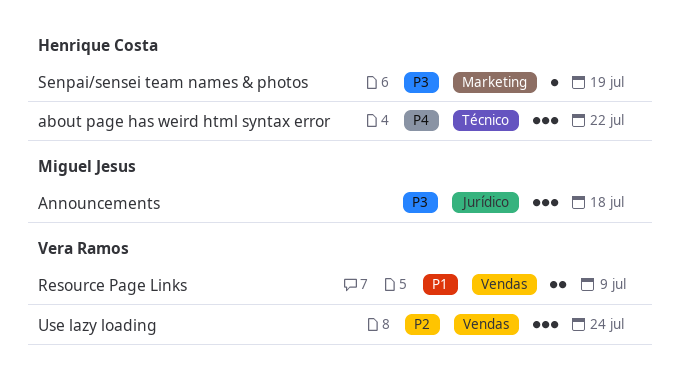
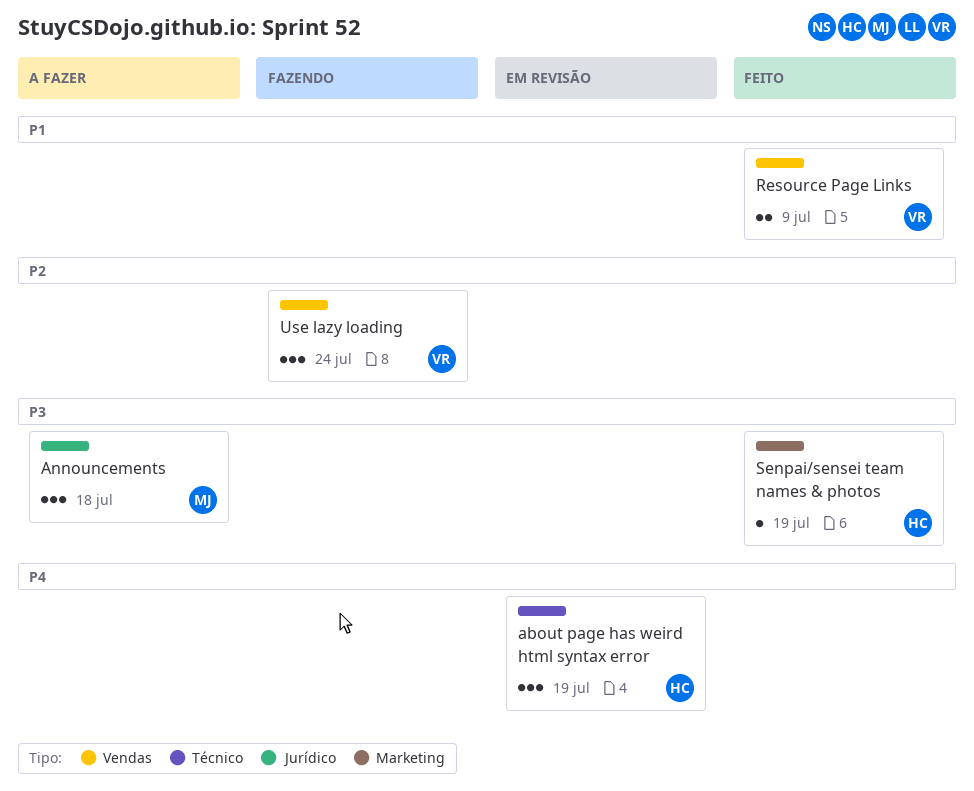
about page has weird html syntax error, due: Jul 22 -> Jul 19

